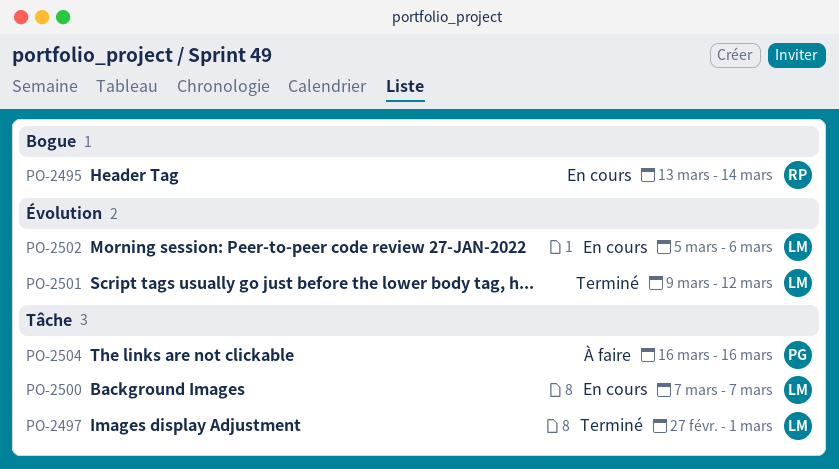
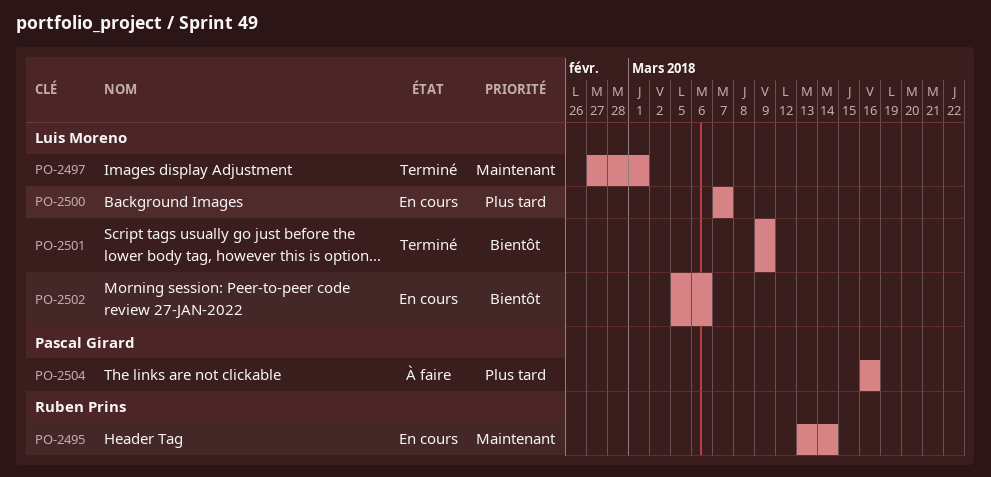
PO-2501, due: Mar 12 -> Mar 9

